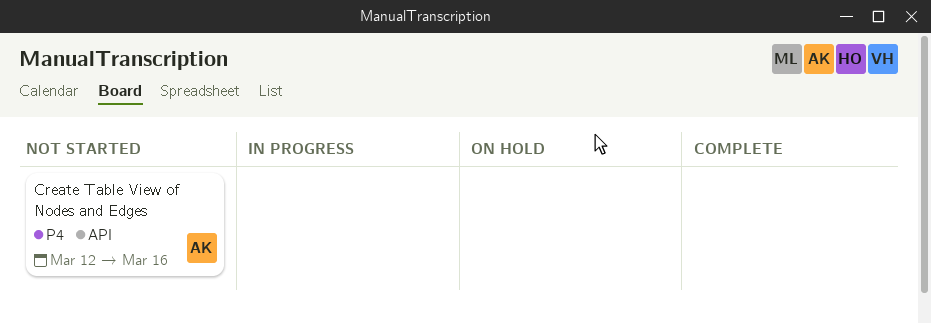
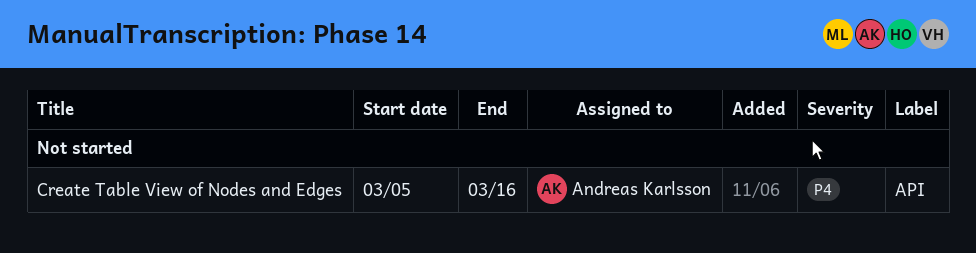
Create Table View of Nodes and Edges, start: Mar 12 -> Mar 5

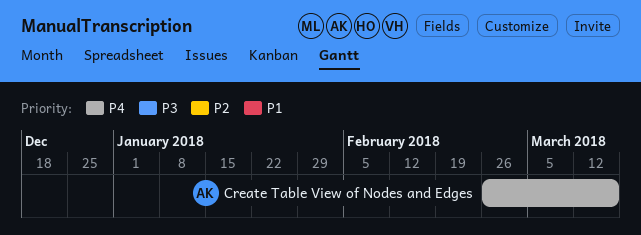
Create Table View of Nodes and Edges, start: Mar 5 -> Feb 26

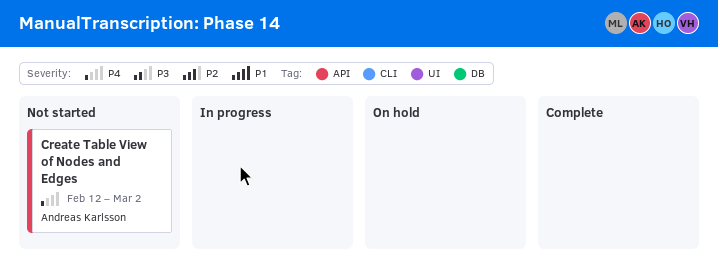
Create Table View of Nodes and Edges, start: Feb 26 -> Feb 12
Create Table View of Nodes and Edges, due: Mar 16 -> Mar 2

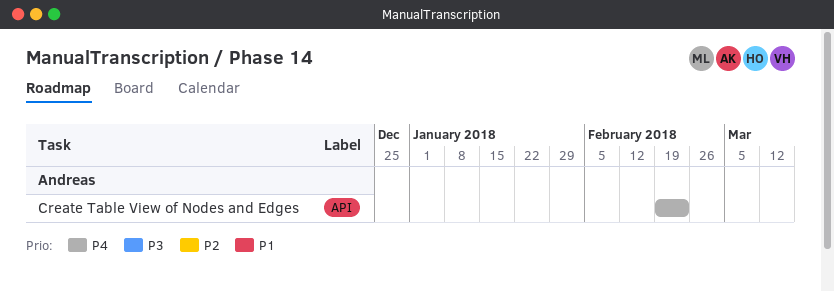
Create Table View of Nodes and Edges, start: Feb 12 -> Feb 19
Create Table View of Nodes and Edges, due: Mar 2 -> Feb 23

